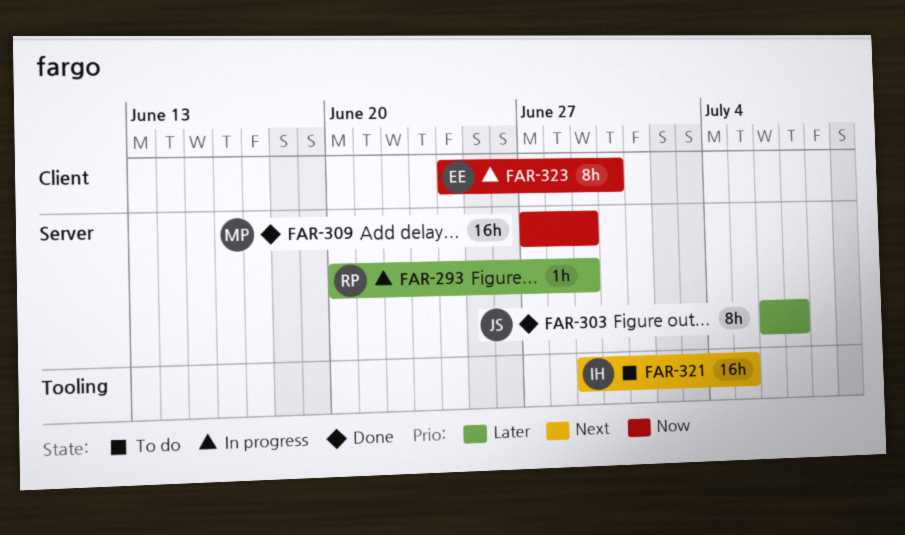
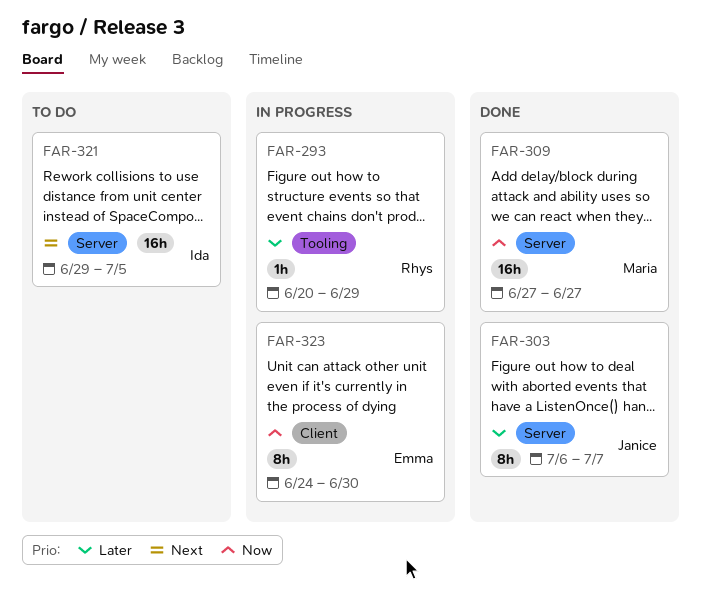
FAR-293, label: Server -> Tooling
FAR-309, due: Jun 29 -> Jun 27
FAR-321, label: Tooling -> Server

